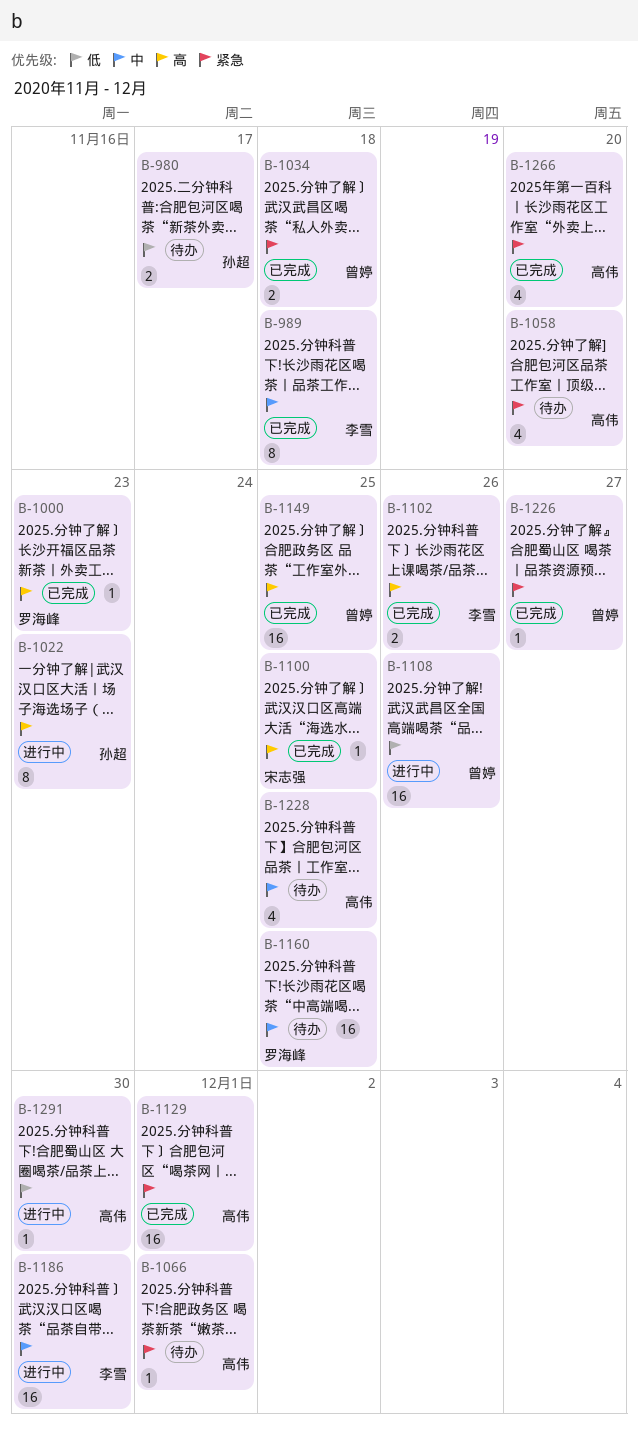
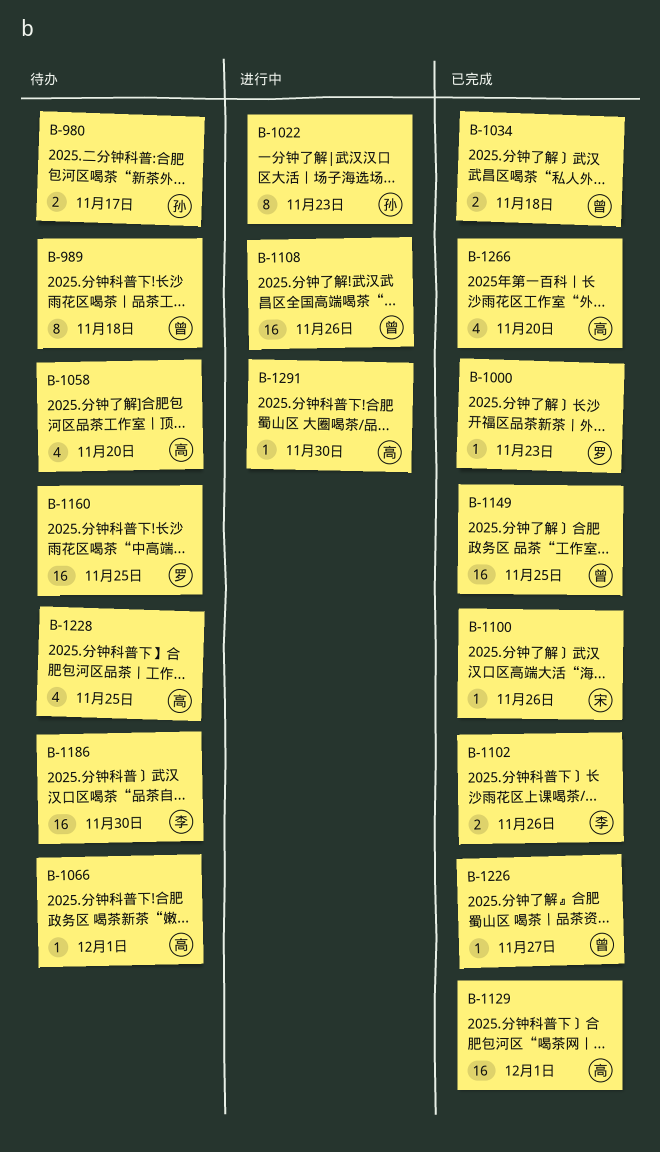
B-989, status: 已完成 -> 待办
B-989, owner: 李雪 -> 曾婷
B-1100, due: Nov 25 -> Nov 26
B-1186, status: 进行中 -> 待办

